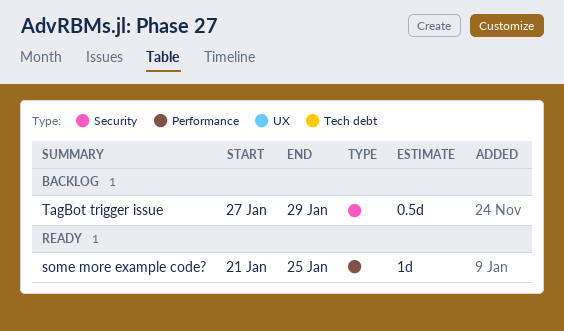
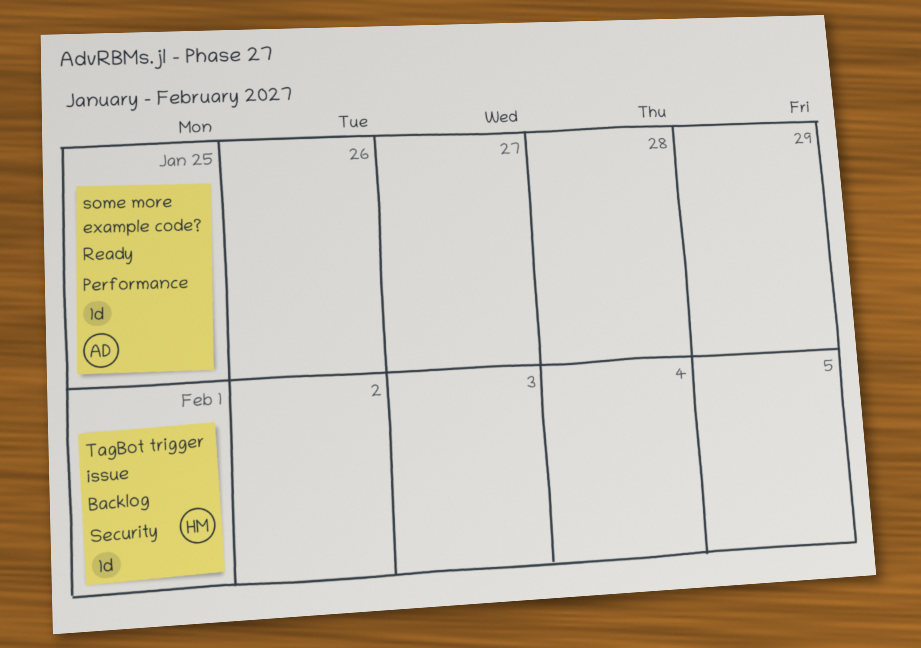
TagBot trigger issue, estimate: 0.5d -> 1d
TagBot trigger issue, due: Jan 29 -> Feb 1

